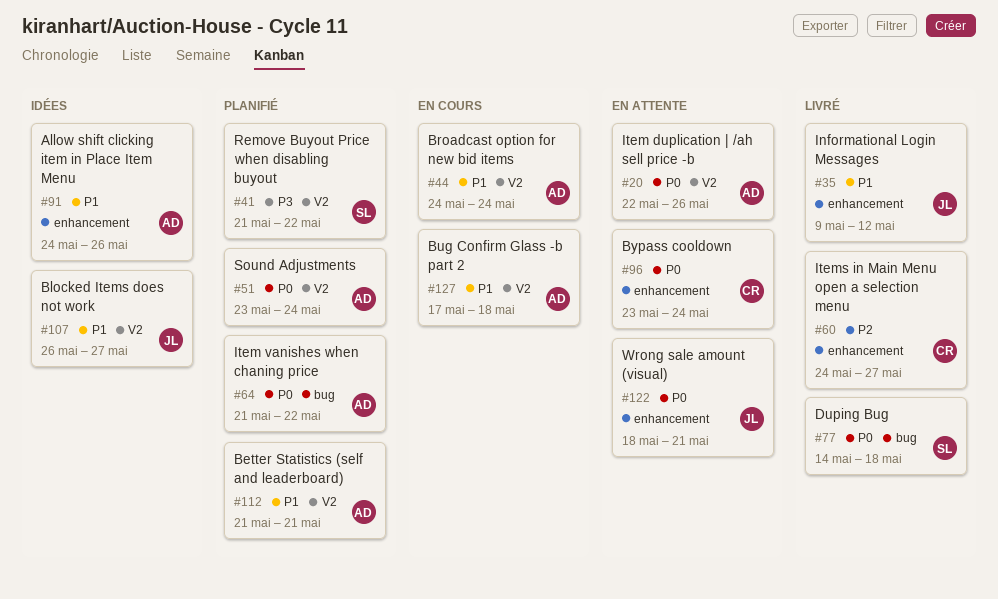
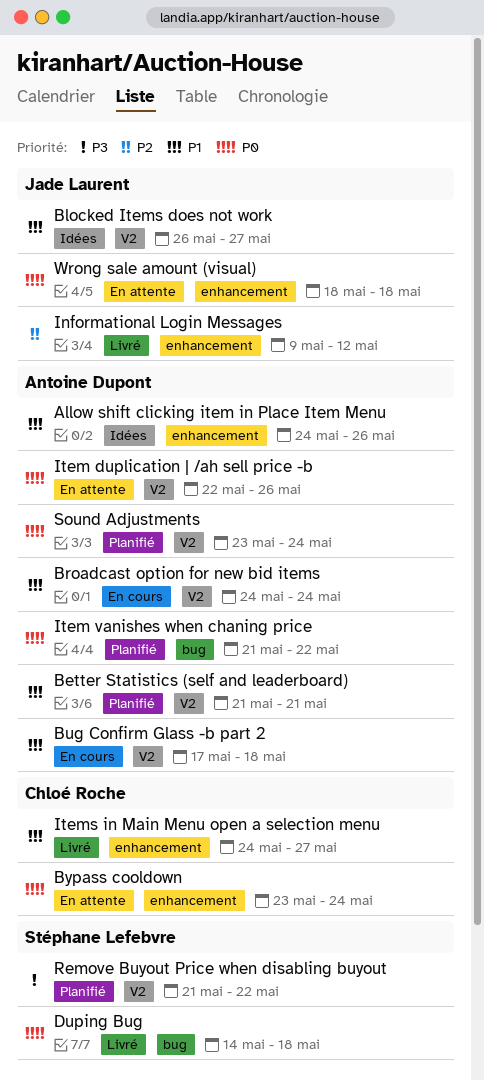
Informational Login Messages, priority: P1 -> P2
Items in Main Menu open a selection menu, priority: P2 -> P1
Wrong sale amount (visual), due: May 21 -> May 18

